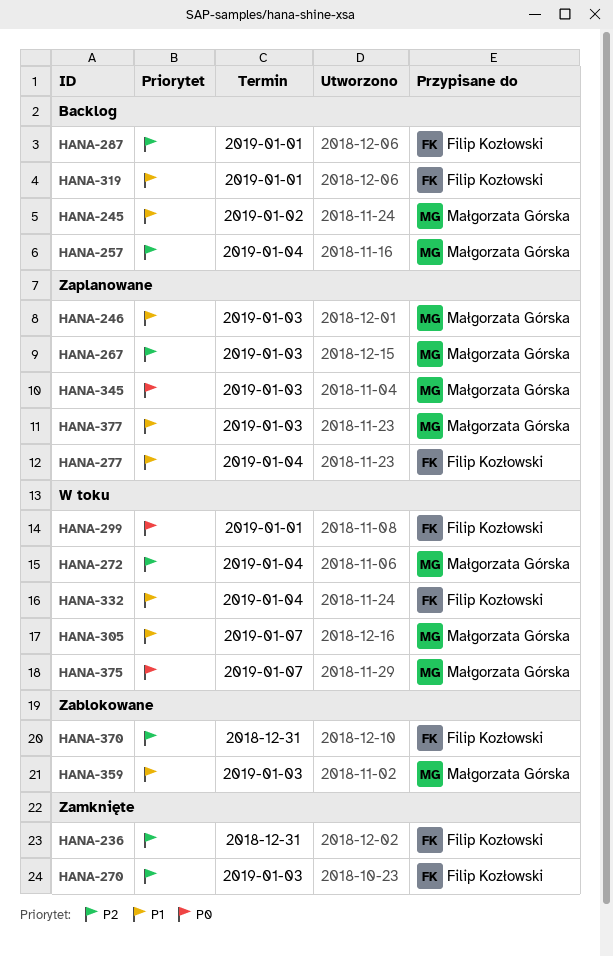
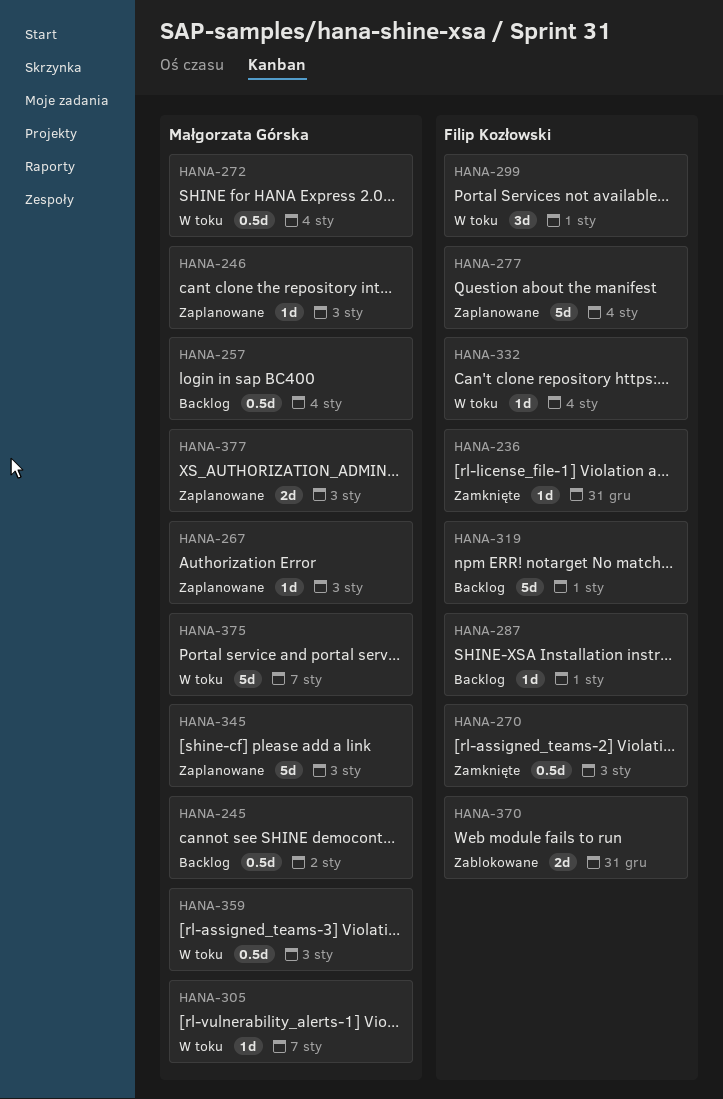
HANA-359, status: Zablokowane -> W toku

